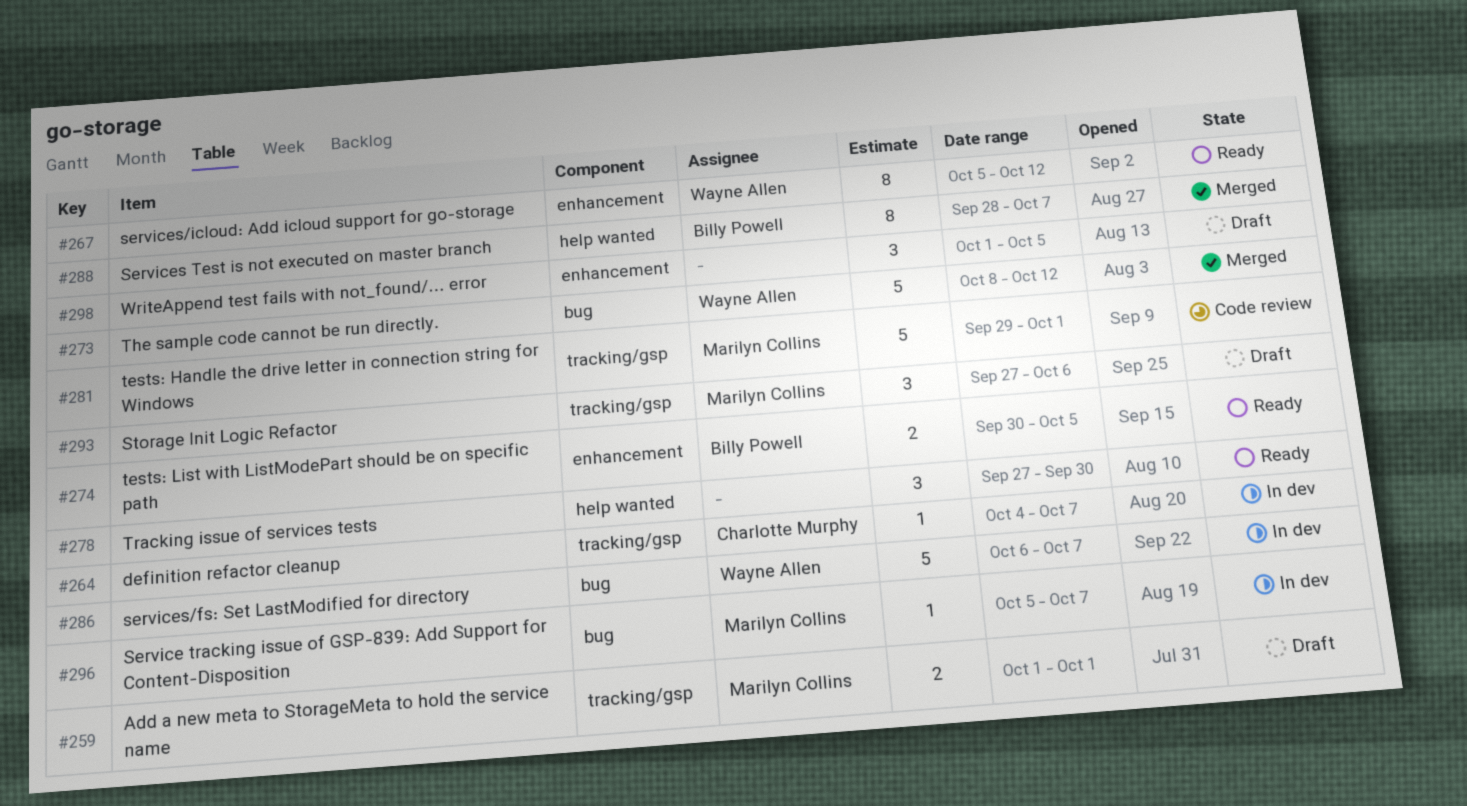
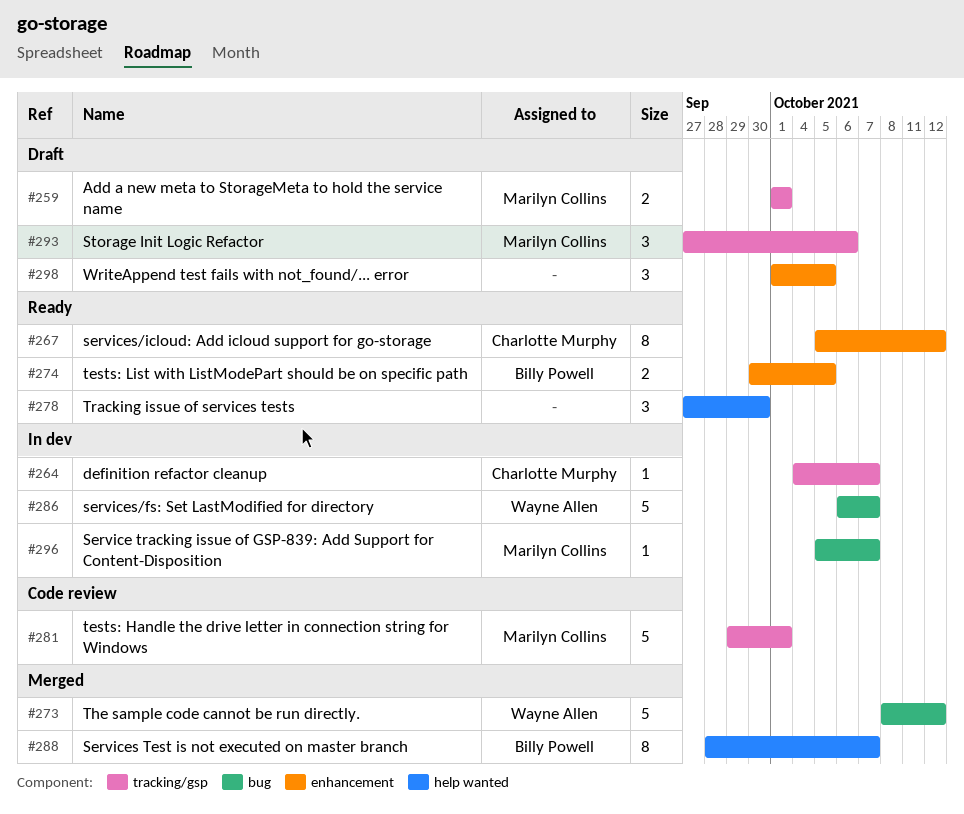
#267, owner: Wayne Allen -> Charlotte Murphy

